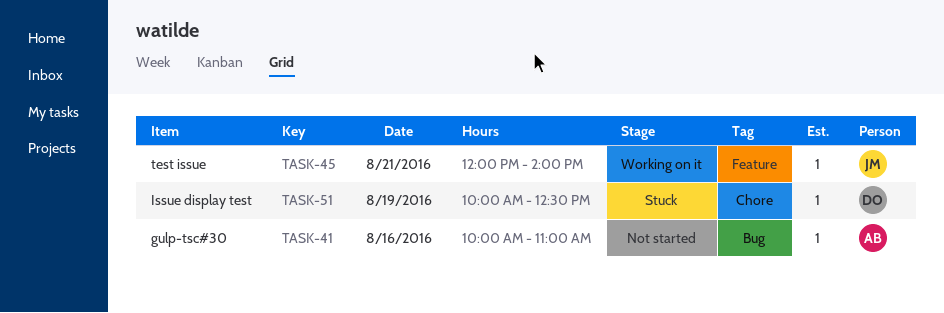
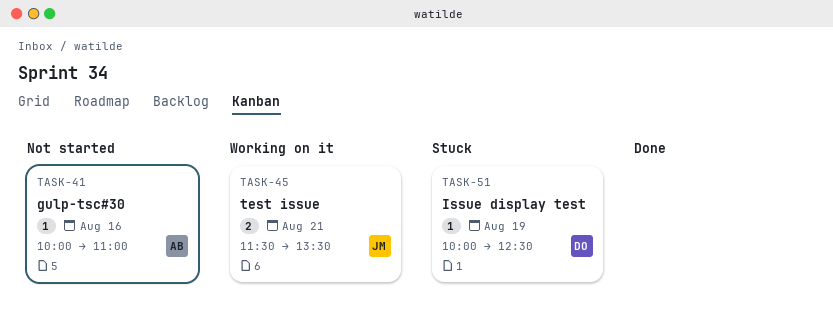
TASK-45, estimate: 1 -> 2
TASK-45, begins: 12:00 -> 11:30
TASK-45, ends: 14:00 -> 13:30

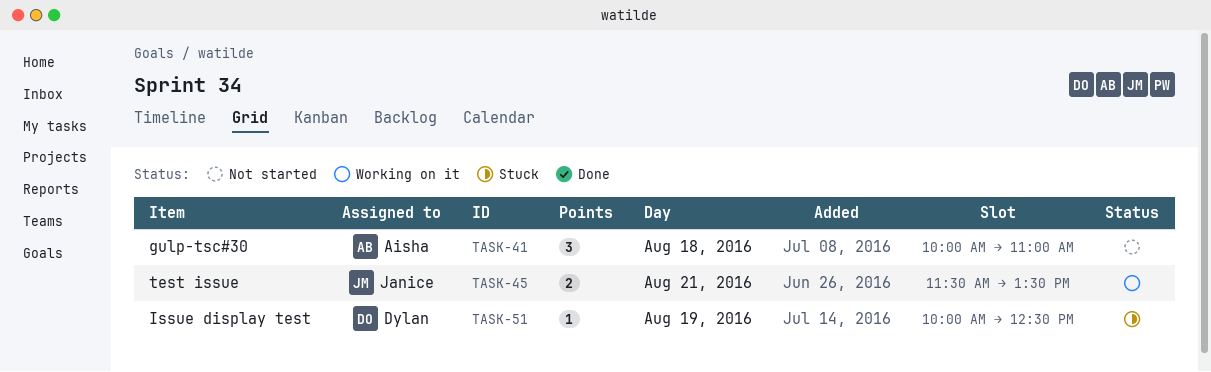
TASK-41, estimate: 1 -> 3
TASK-41, day: Aug 16 -> Aug 18

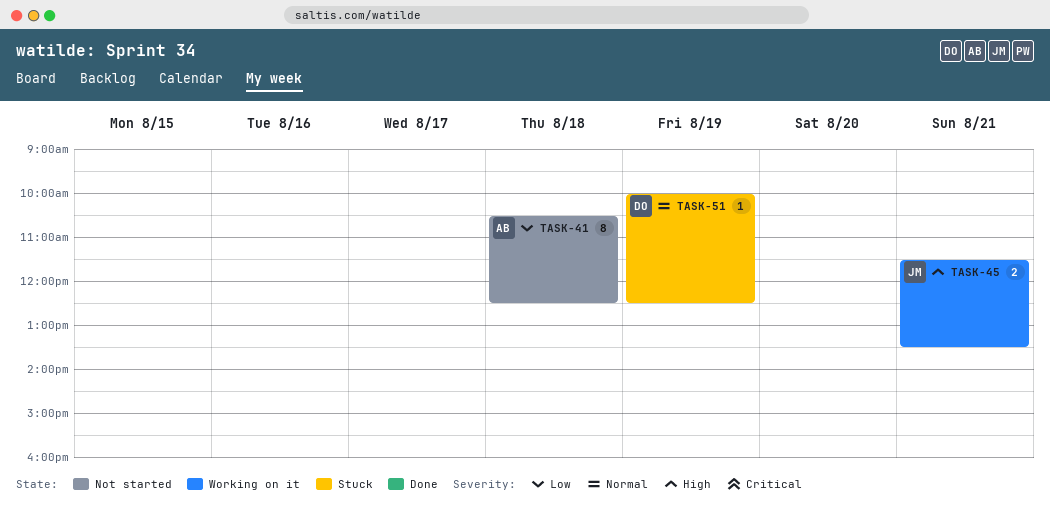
TASK-41, estimate: 3 -> 8
TASK-41, begins: 10:00 -> 10:30
TASK-41, ends: 11:00 -> 12:30

